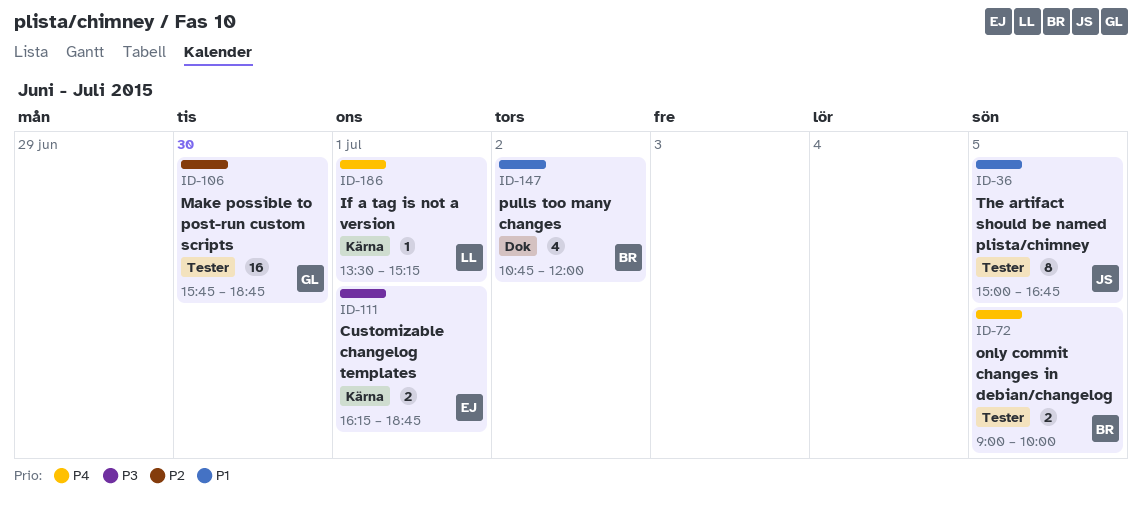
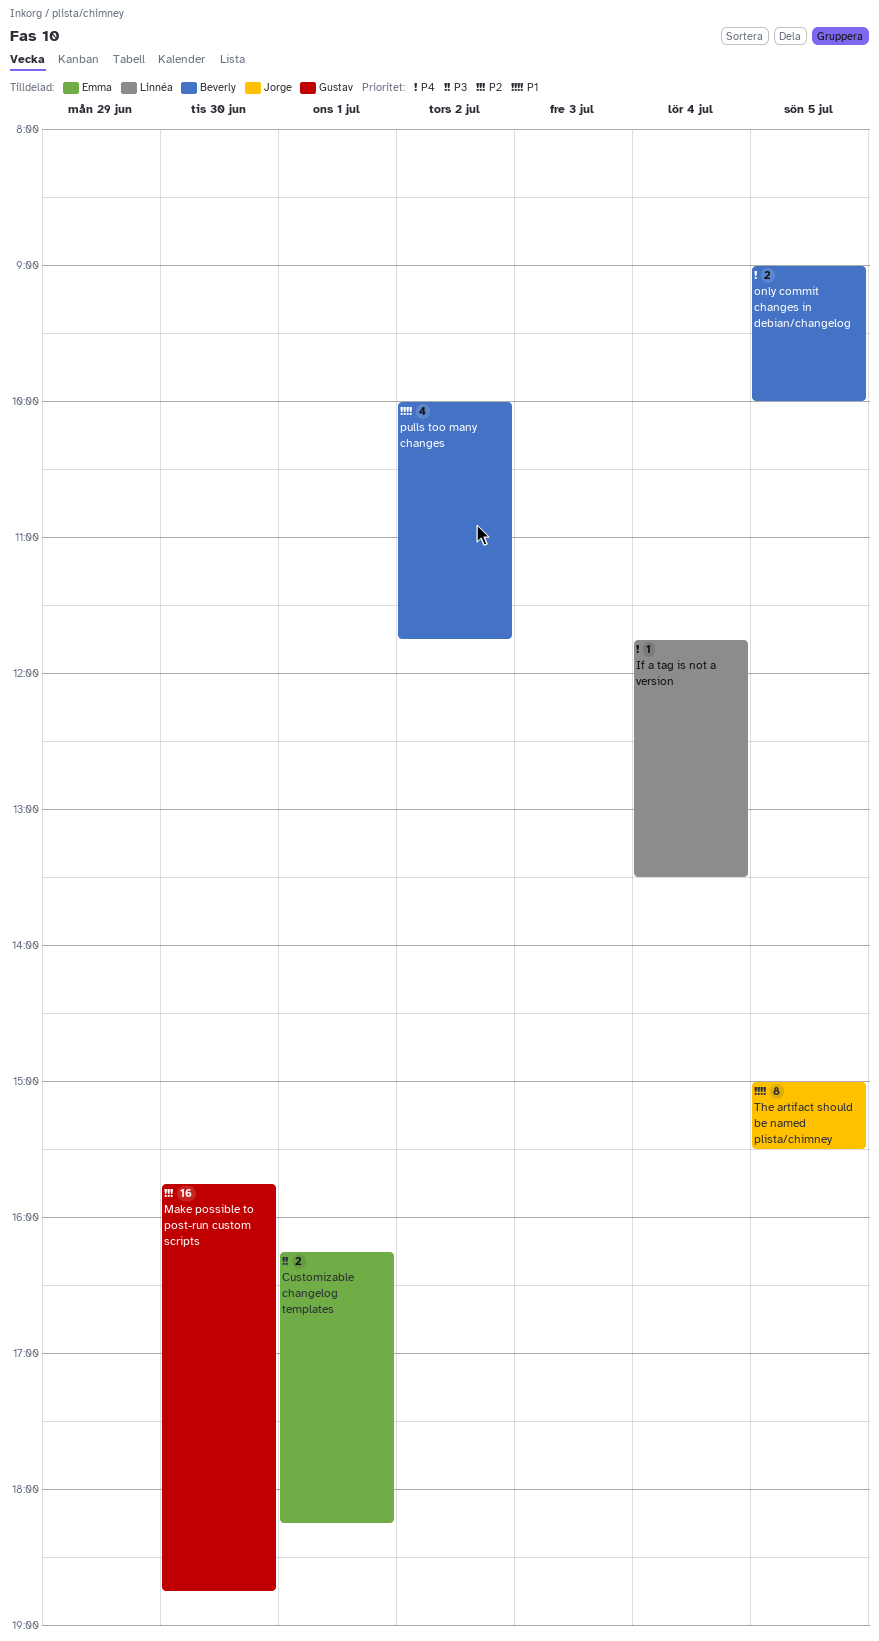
Customizable changelog templates, ends: 18:45 -> 18:15
If a tag is not a version, day: Jul 1 -> Jul 4
If a tag is not a version, begins: 13:30 -> 11:45
If a tag is not a version, ends: 15:15 -> 13:30
pulls too many changes, begins: 10:45 -> 10:00
pulls too many changes, ends: 12:00 -> 11:45
The artifact should be named plista/chimney, ends: 16:45 -> 15:30

